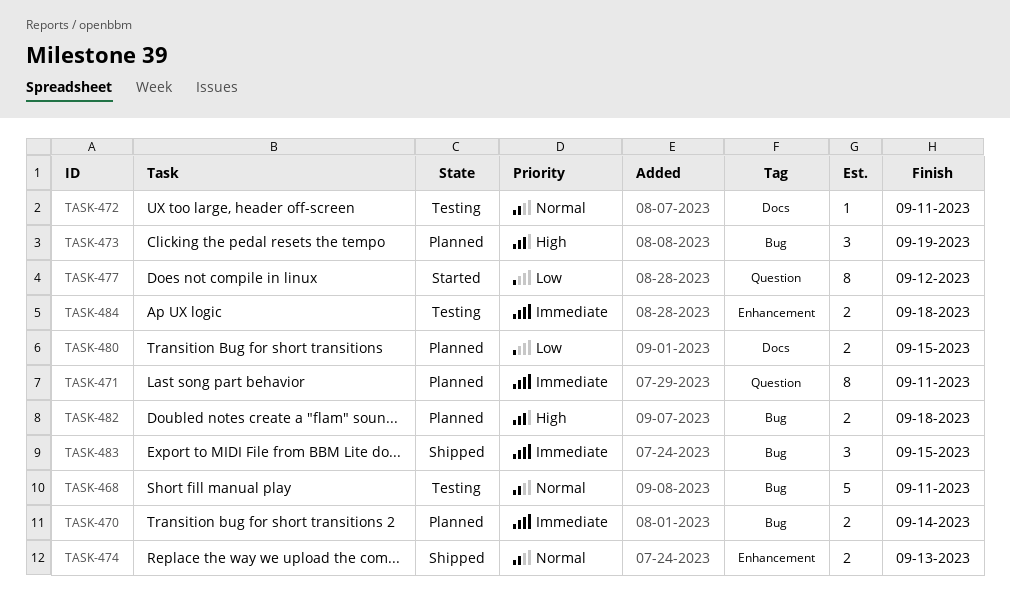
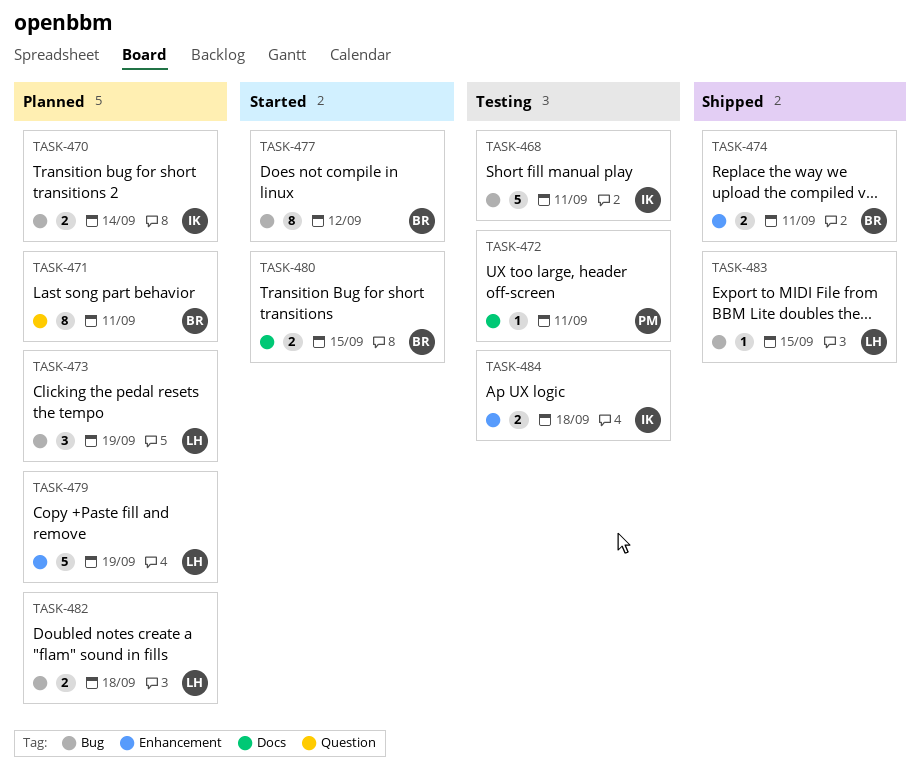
TASK-474, due: Sep 13 -> Sep 11
TASK-477, label: Question -> Bug
TASK-479: none -> present
TASK-480, status: Planned -> Started
TASK-483, estimate: 3 -> 1

